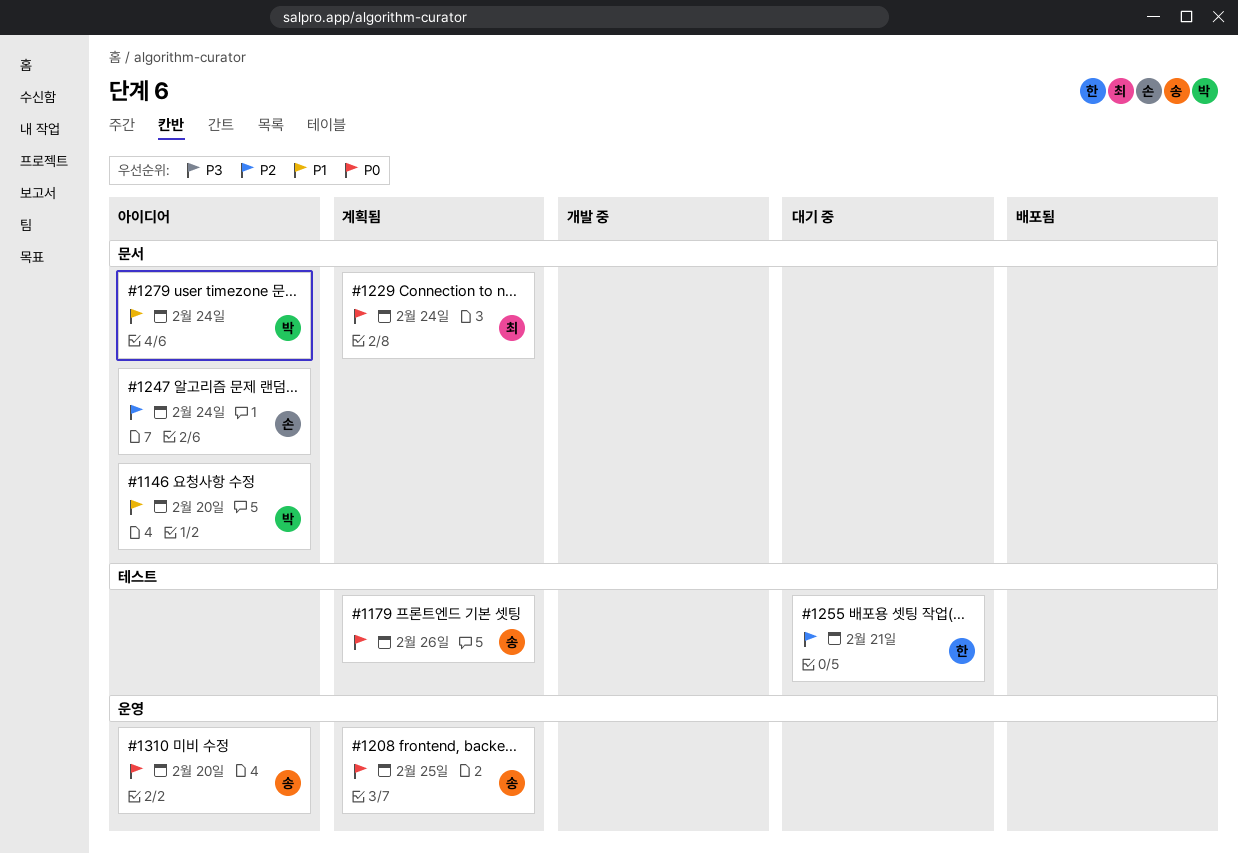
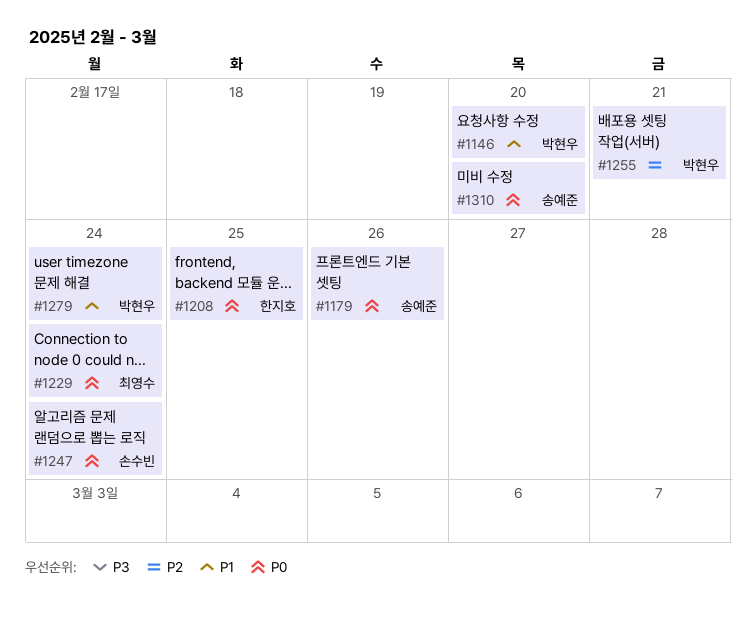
#1208, owner: 송예준 -> 한지호
#1247, priority: P2 -> P0
#1255, owner: 한지호 -> 박현우

